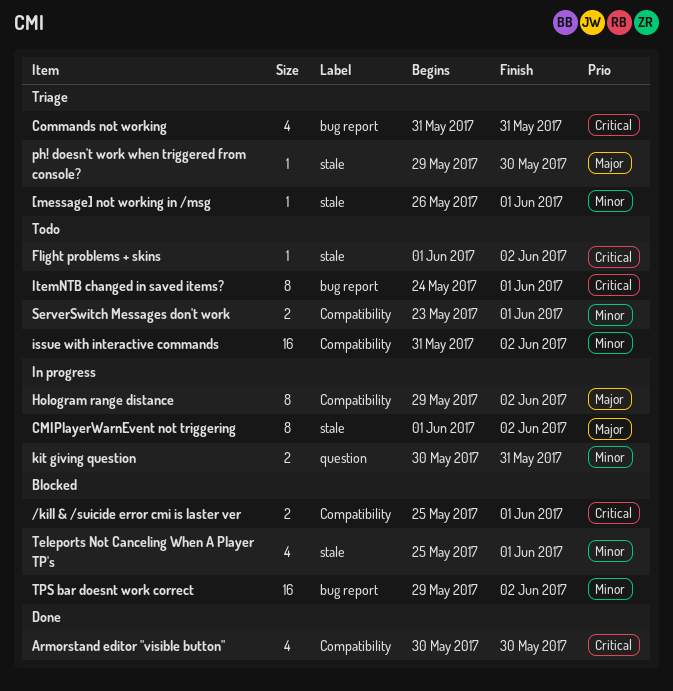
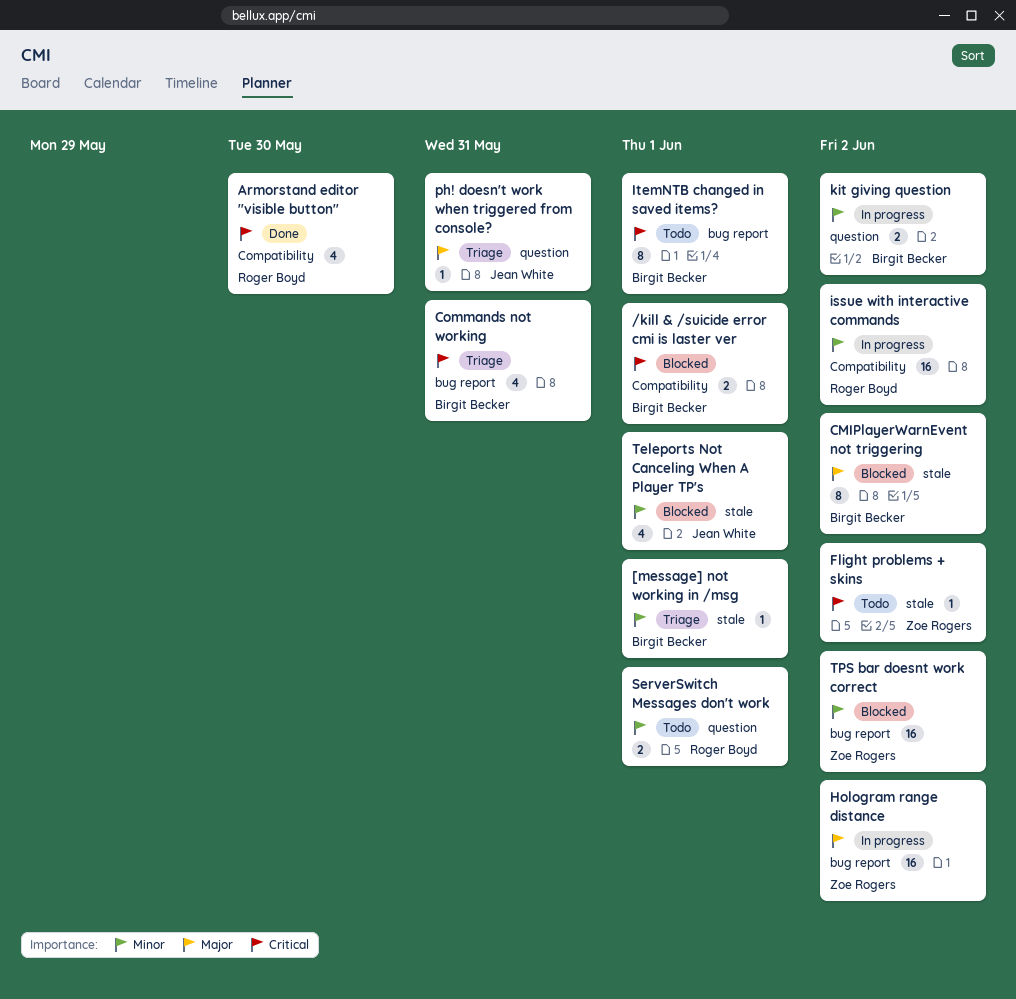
CMIPlayerWarnEvent not triggering, status: In progress -> Blocked
Hologram range distance, label: Compatibility -> bug report
Hologram range distance, estimate: 8 -> 16
issue with interactive commands, status: Todo -> In progress
kit giving question, due: May 31 -> Jun 2
ph! doesn't work when triggered from console?, label: stale -> question
ph! doesn't work when triggered from console?, due: May 30 -> May 31
ServerSwitch Messages don't work, label: Compatibility -> question

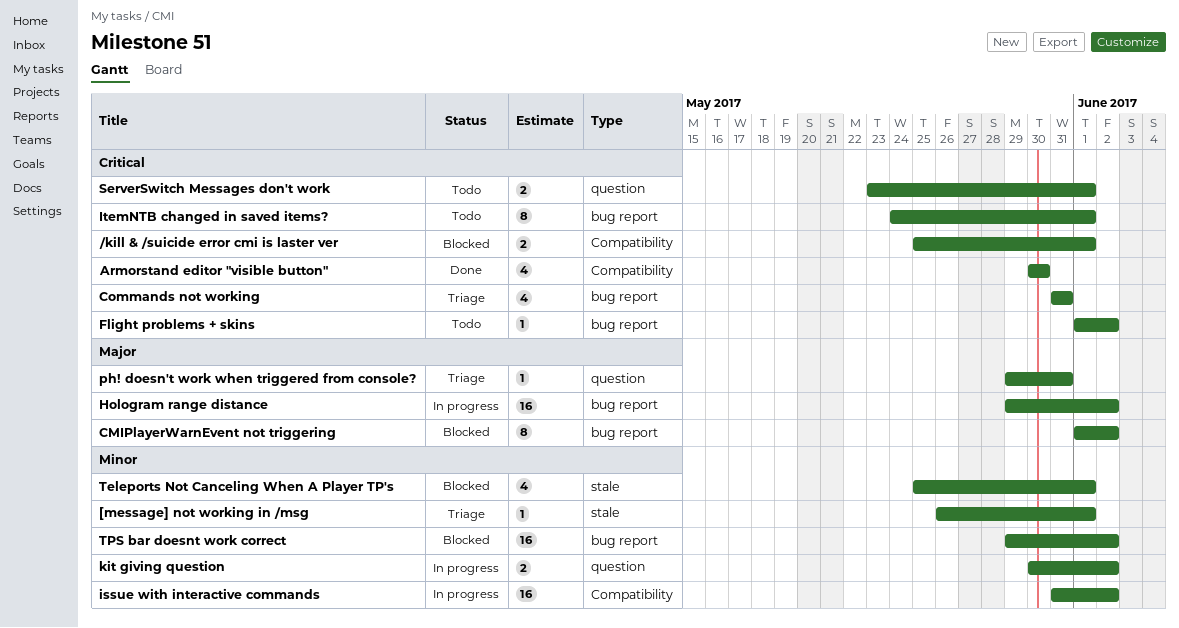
CMIPlayerWarnEvent not triggering, label: stale -> bug report
Flight problems + skins, label: stale -> bug report
ServerSwitch Messages don't work, priority: Minor -> Critical

